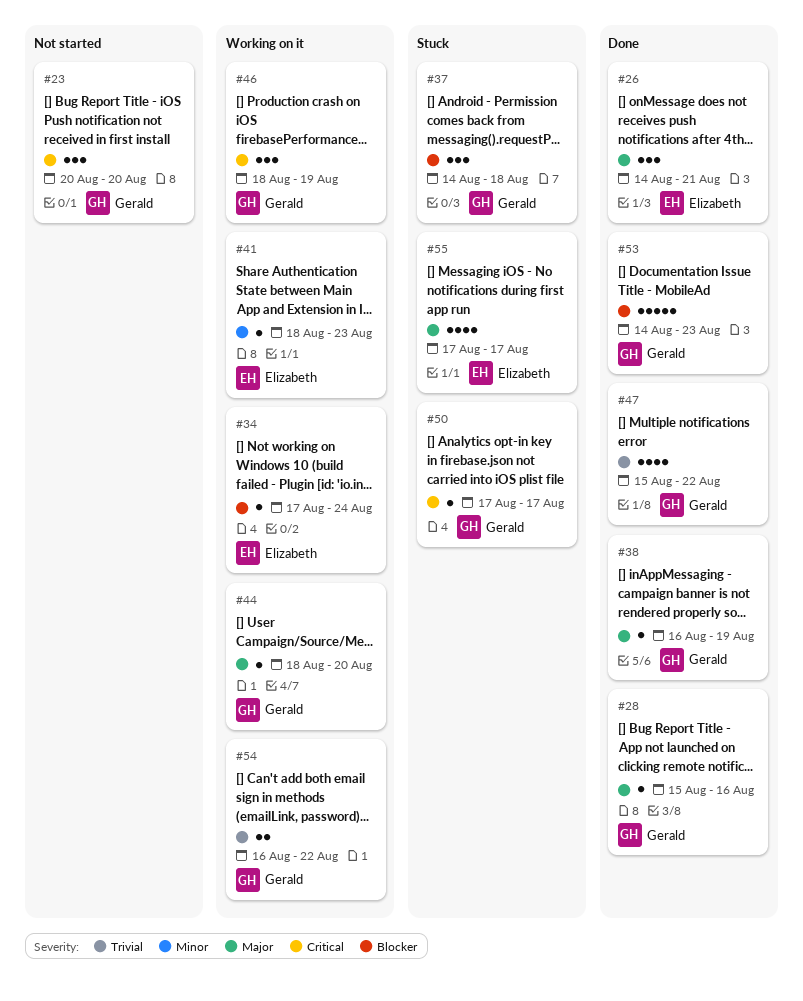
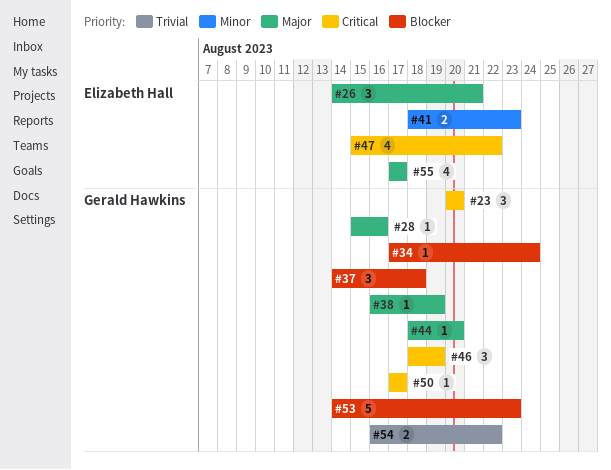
#34, owner: Elizabeth Hall -> Gerald Hawkins
#41, estimate: 1 -> 2
#47, owner: Gerald Hawkins -> Elizabeth Hall
#47, priority: Trivial -> Critical

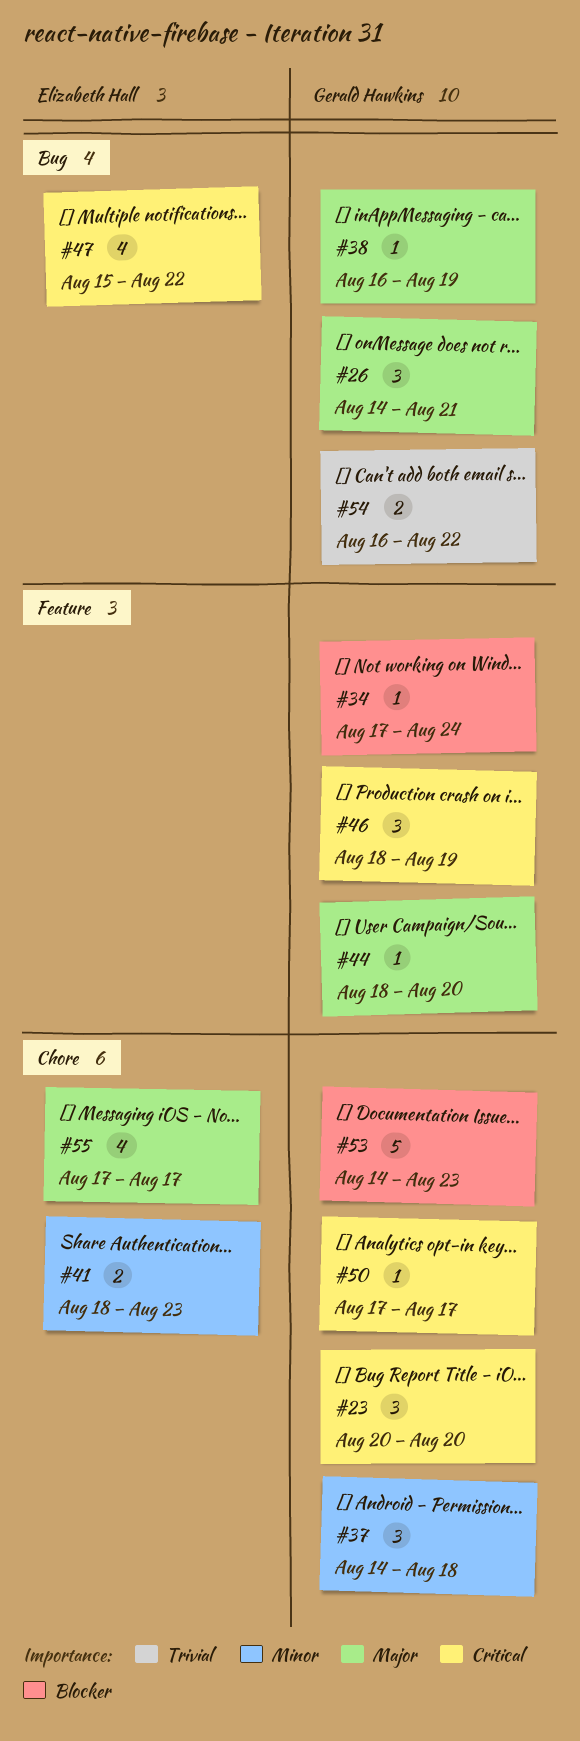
#26, owner: Elizabeth Hall -> Gerald Hawkins
#28: present -> none
#37, priority: Blocker -> Minor

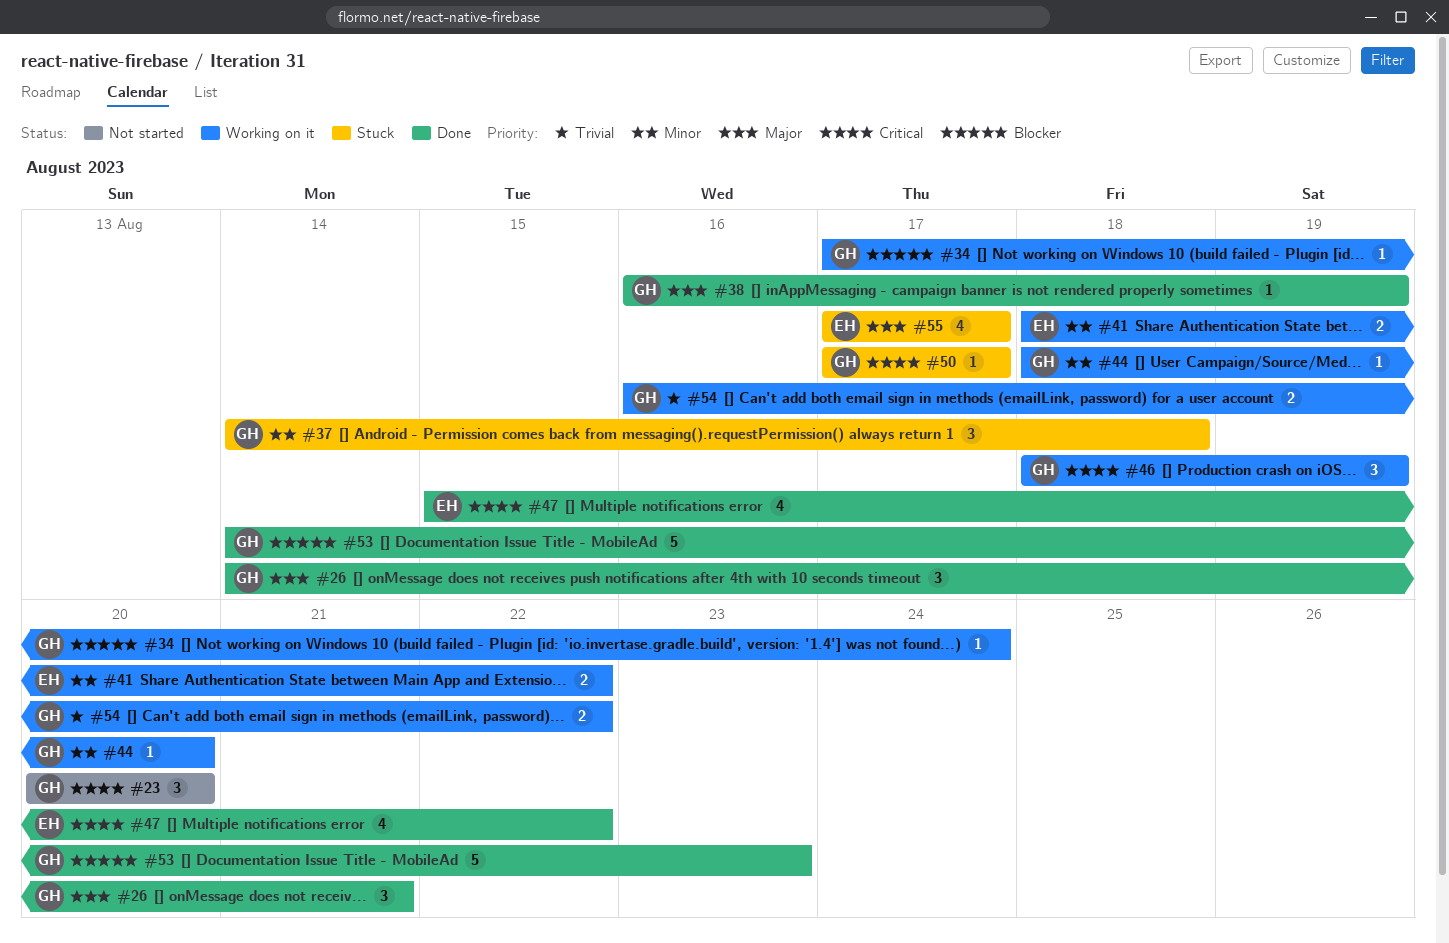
#41, due: Aug 23 -> Aug 22
#44, priority: Major -> Minor

